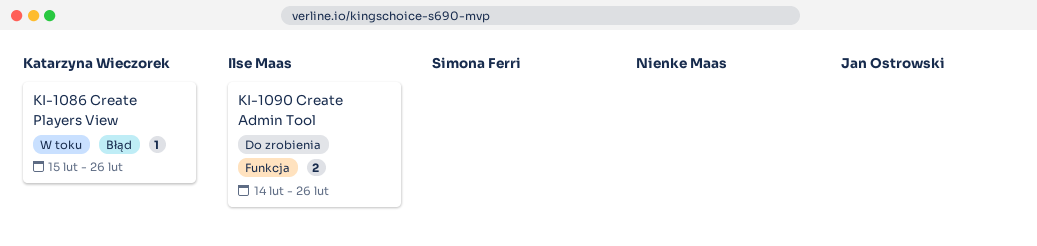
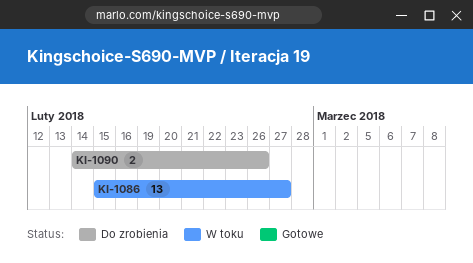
KI-1086, estimate: 1 -> 13
KI-1086, due: Feb 26 -> Feb 27

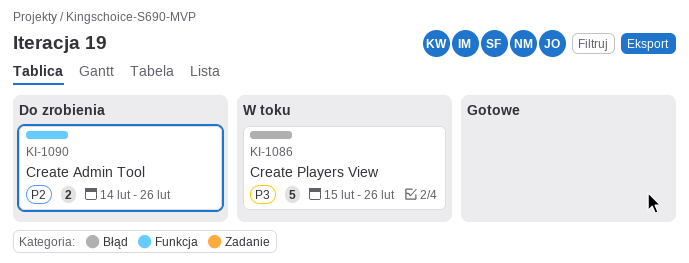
KI-1086, estimate: 13 -> 5
KI-1086, due: Feb 27 -> Feb 26

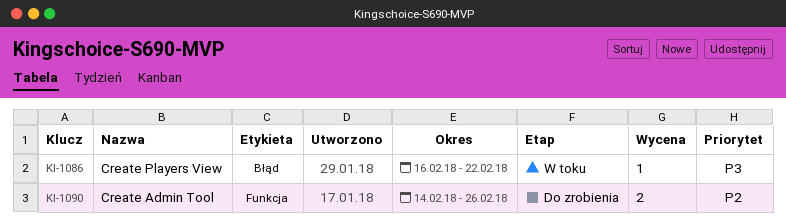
KI-1086, estimate: 5 -> 1
KI-1086, start: Feb 15 -> Feb 16
KI-1086, due: Feb 26 -> Feb 22

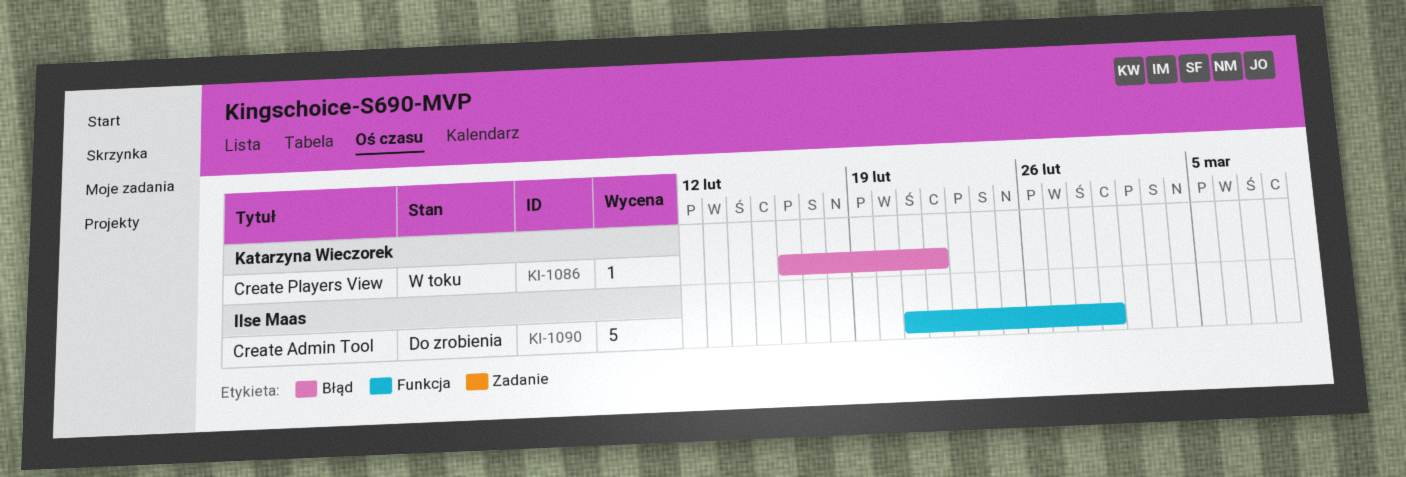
KI-1090, estimate: 2 -> 5
KI-1090, start: Feb 14 -> Feb 21
KI-1090, due: Feb 26 -> Mar 1

